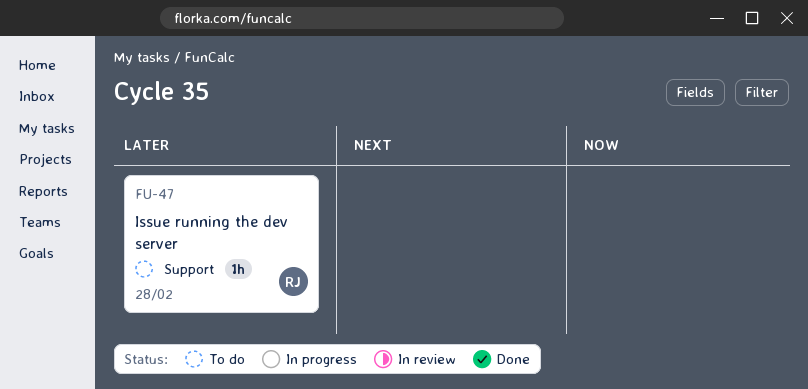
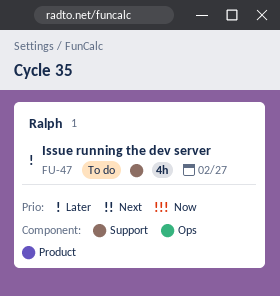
FU-47, estimate: 1h -> 4h
FU-47, due: Feb 28 -> Feb 27

